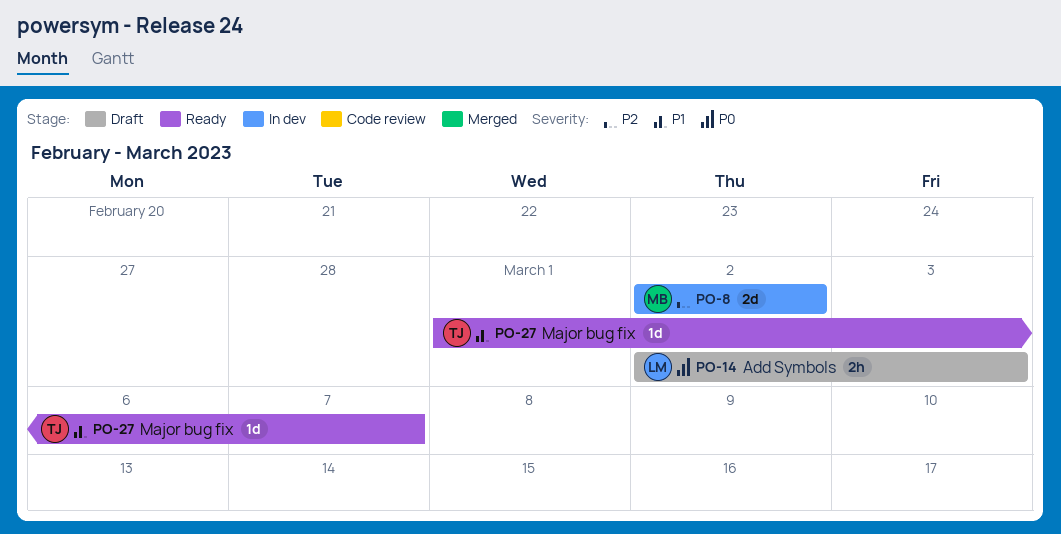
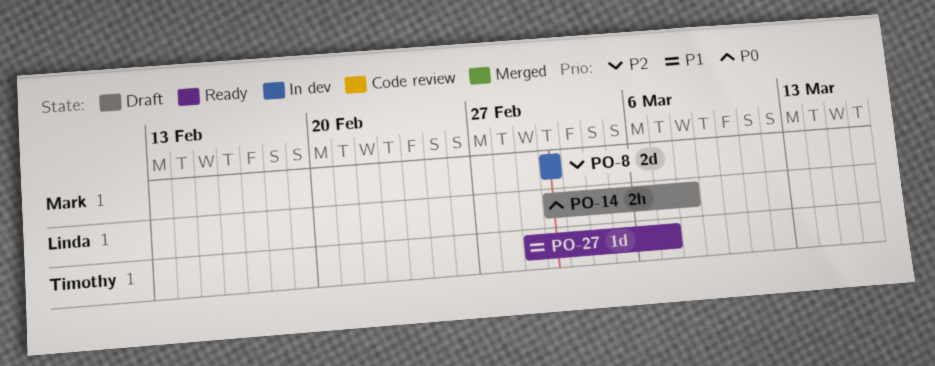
PO-14, due: Mar 3 -> Mar 8

